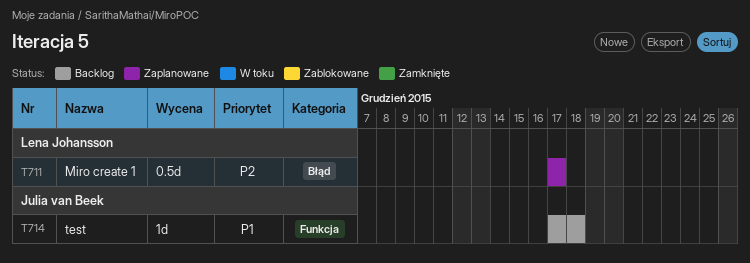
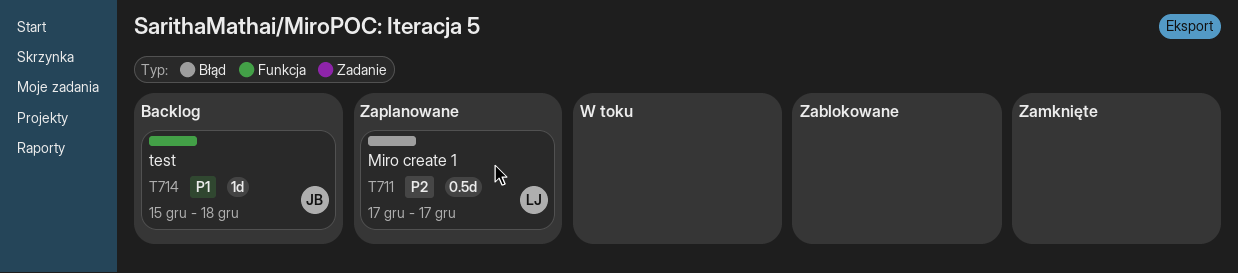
T714, start: Dec 17 -> Dec 15

